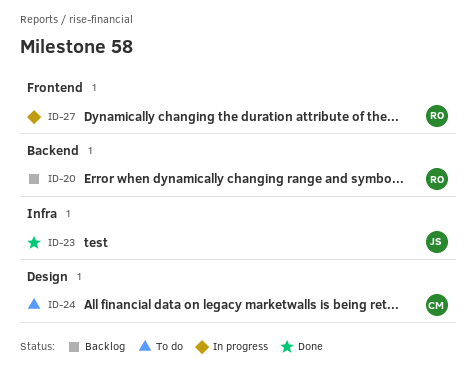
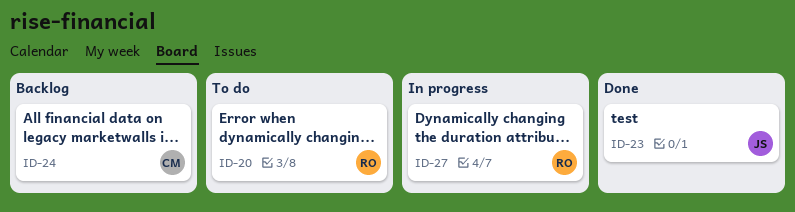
ID-20, status: Backlog -> To do
ID-24, status: To do -> Backlog

